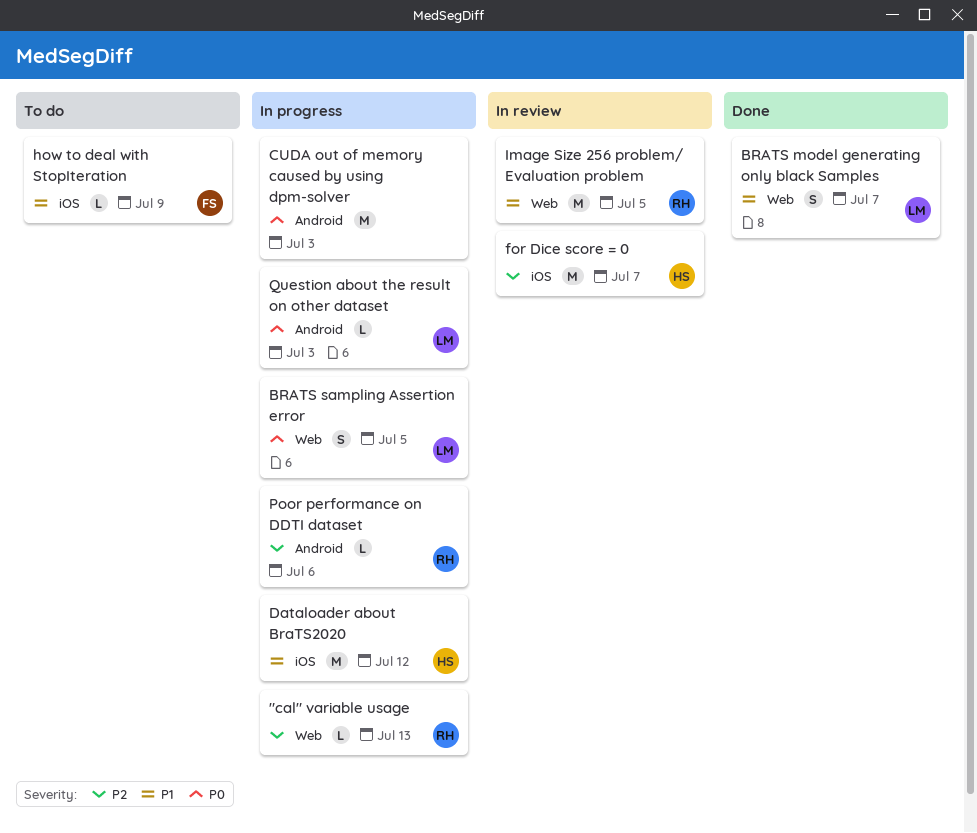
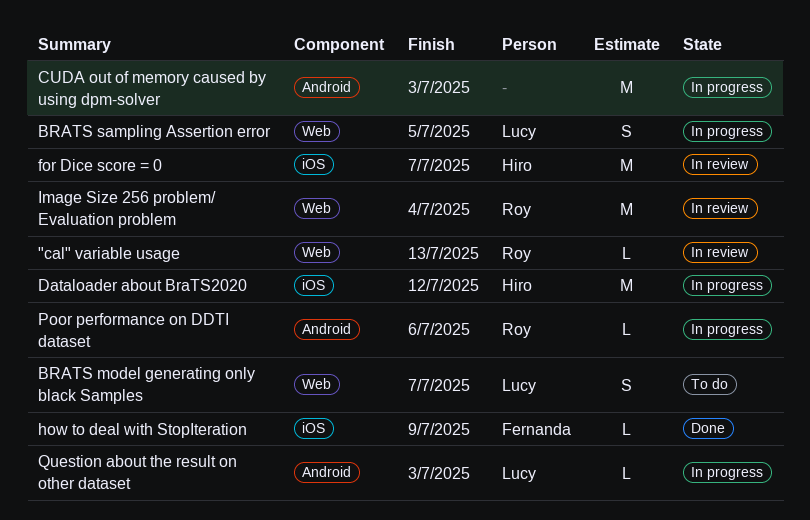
"cal" variable usage, status: In progress -> In review
BRATS model generating only black Samples, status: Done -> To do
how to deal with StopIteration, status: To do -> Done
Image Size 256 problem/ Evaluation problem, due: Jul 5 -> Jul 4

